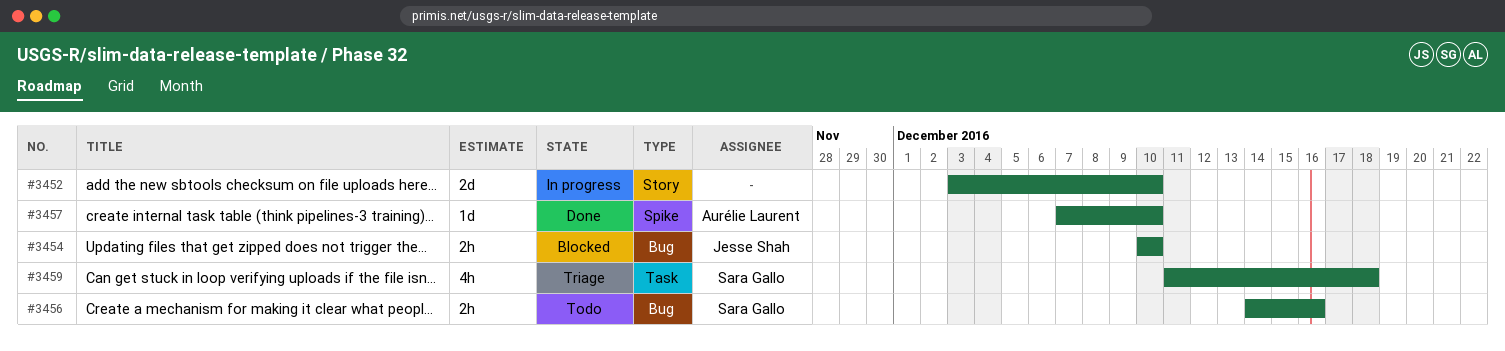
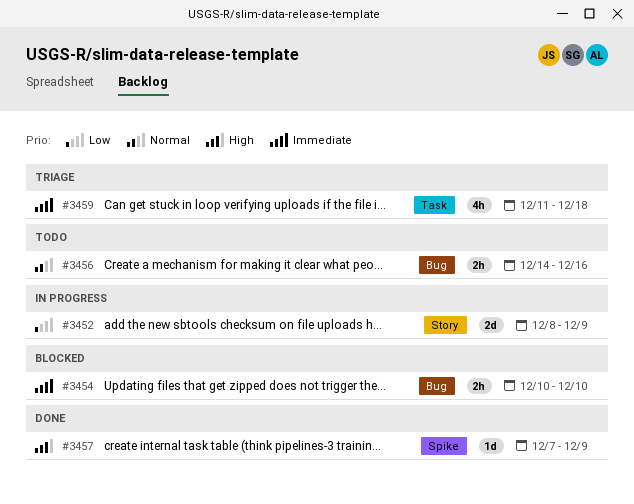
#3452, start: Dec 3 -> Dec 8
#3452, due: Dec 10 -> Dec 9
#3457, due: Dec 10 -> Dec 9

